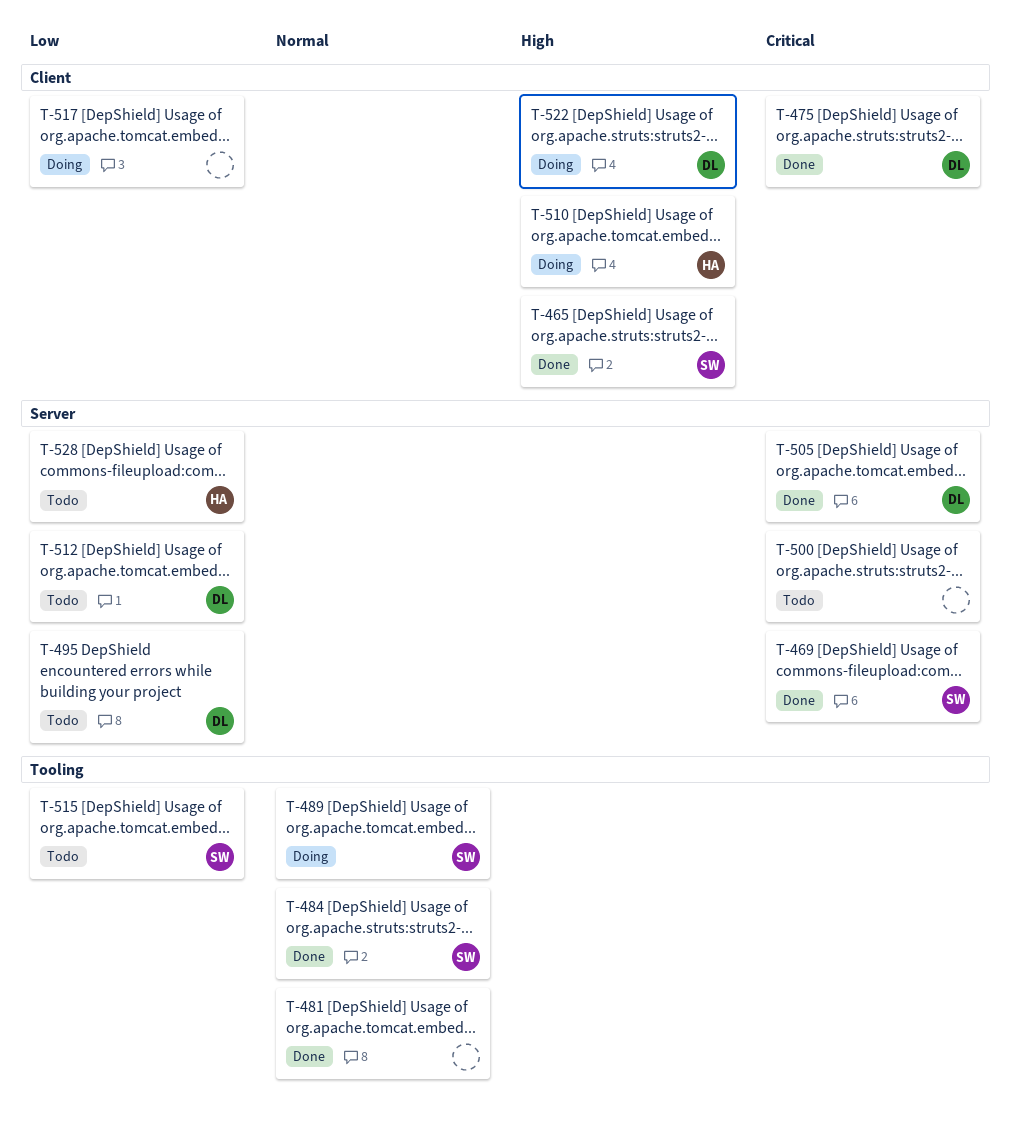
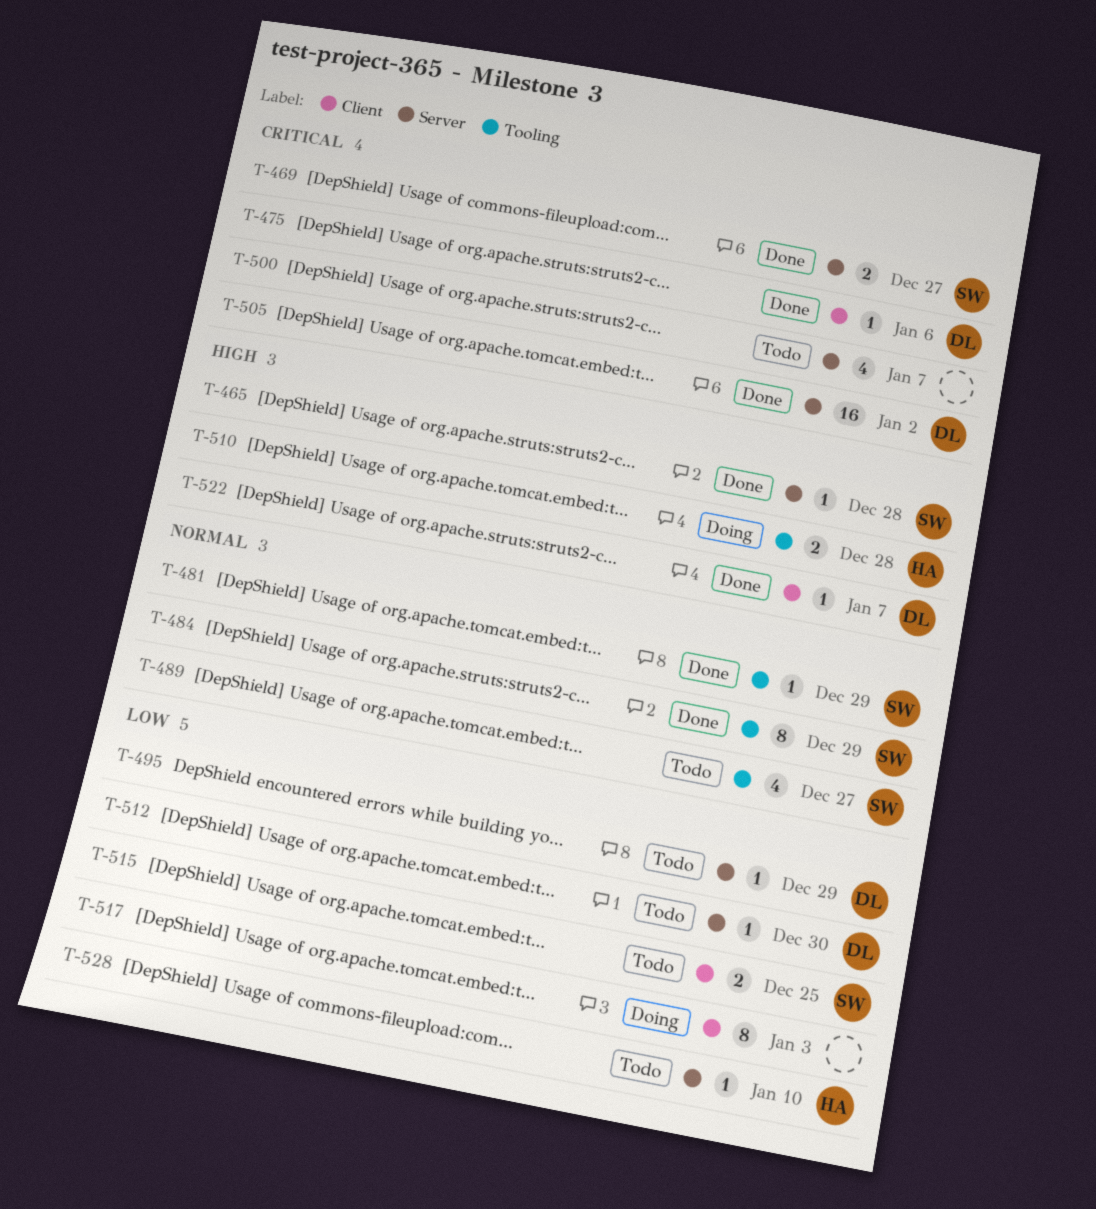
T-465, label: Client -> Server
T-481, owner: none -> SW
T-489, status: Doing -> Todo
T-510, label: Client -> Tooling
T-515, label: Tooling -> Client
T-522, status: Doing -> Done

